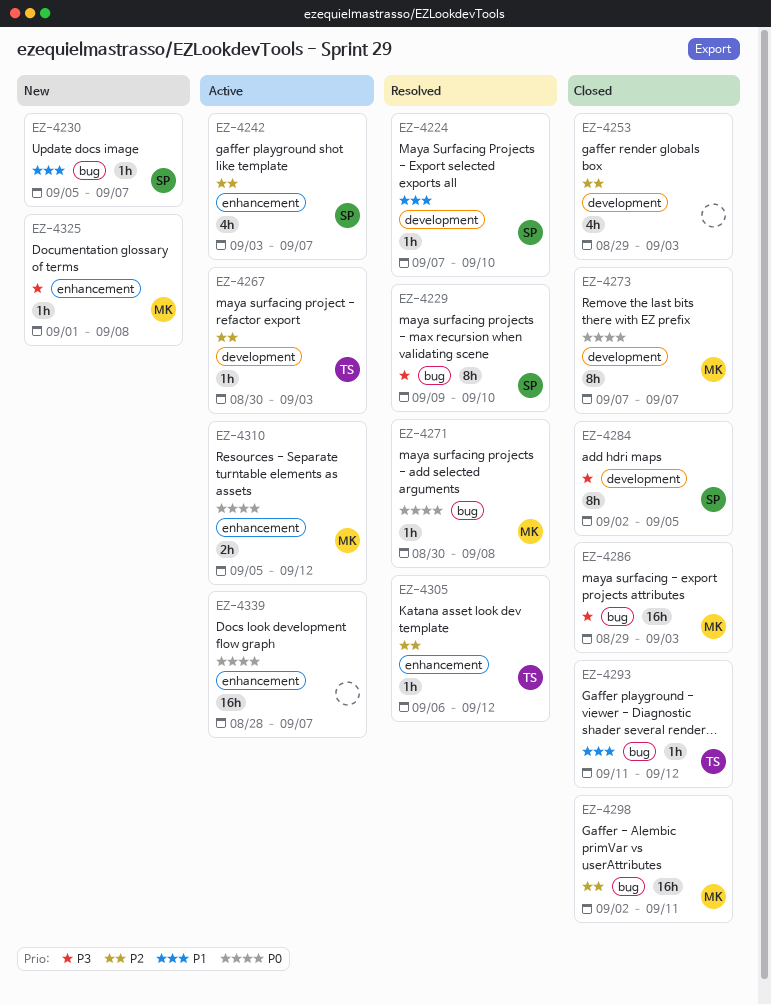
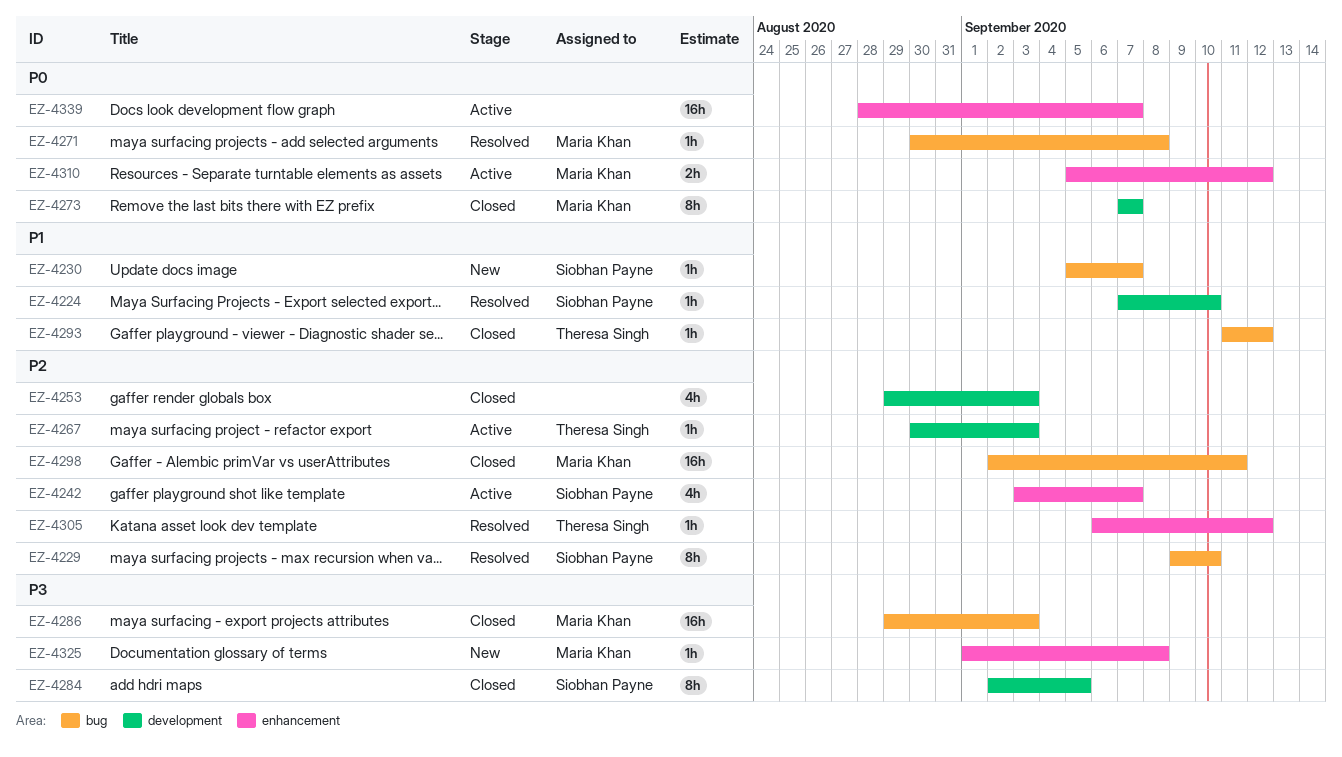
EZ-4229, priority: P3 -> P2

